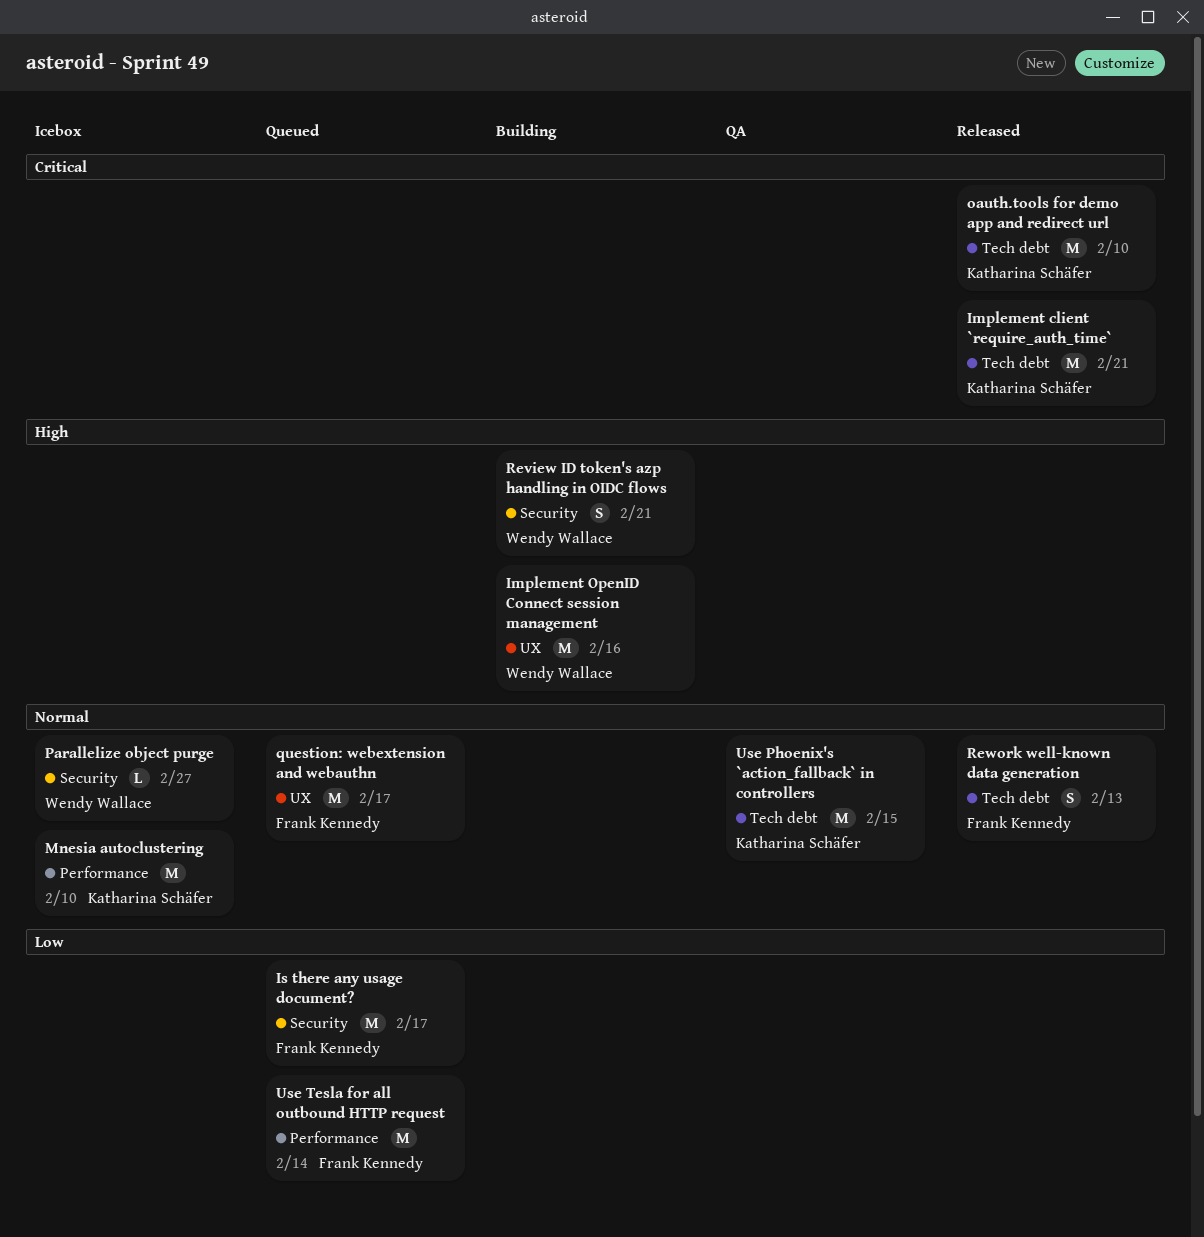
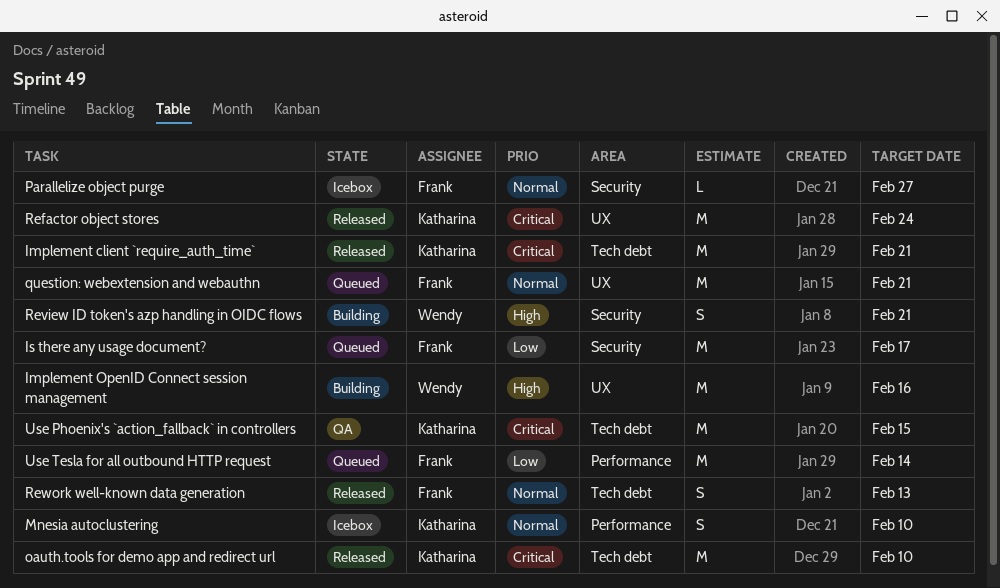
Mnesia autoclustering, estimate: M -> S
Parallelize object purge, owner: Wendy Wallace -> Frank Kennedy
question: webextension and webauthn, due: Feb 17 -> Feb 21
Refactor object stores: none -> present
Use Phoenix's `action_fallback` in controllers, priority: Normal -> Critical

